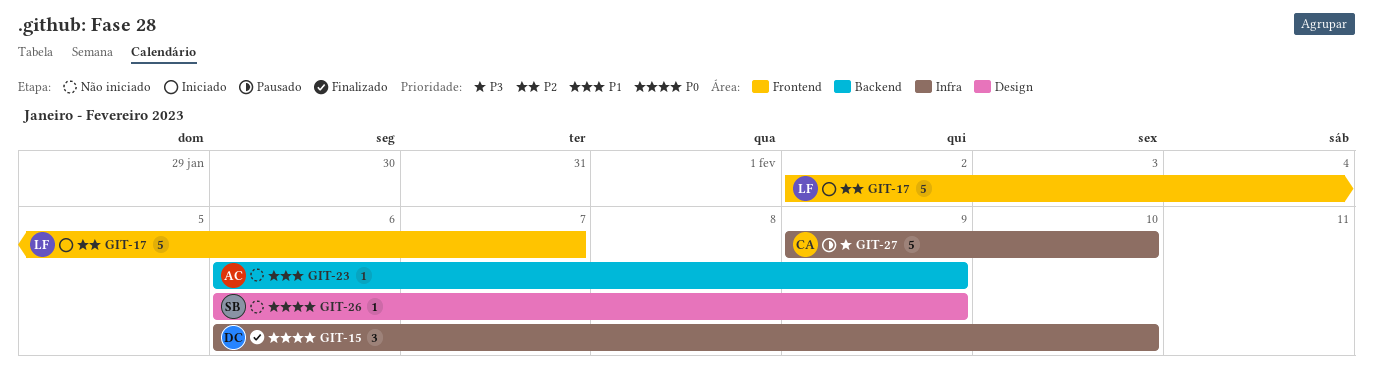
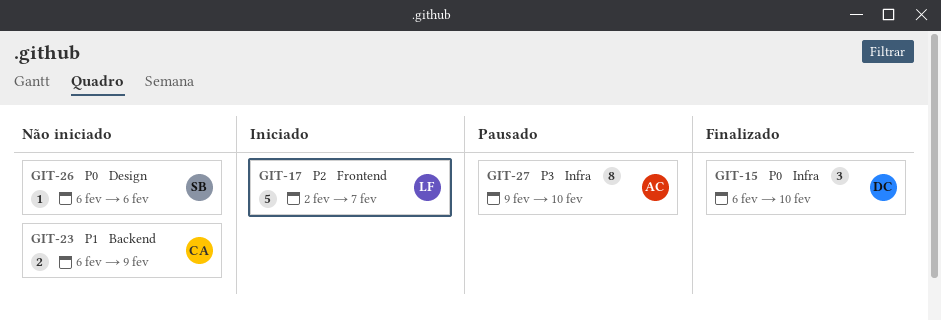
GIT-23, owner: AC -> CA
GIT-23, estimate: 1 -> 2
GIT-26, due: Feb 9 -> Feb 6
GIT-27, owner: CA -> AC
GIT-27, estimate: 5 -> 8

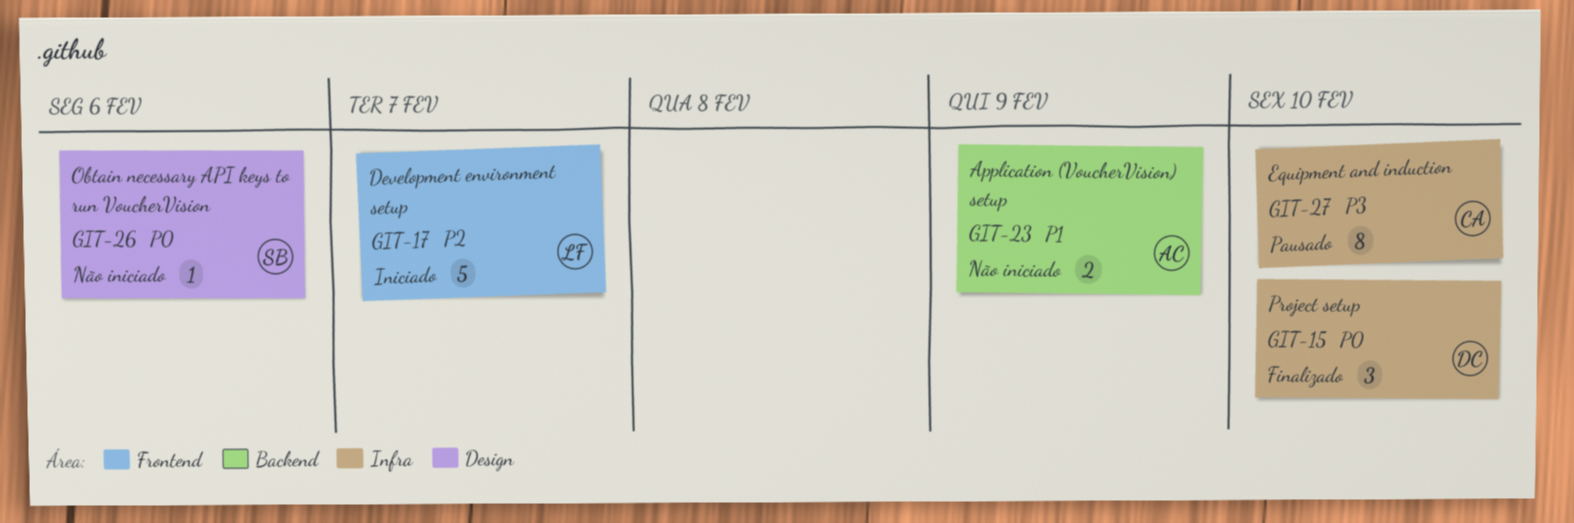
GIT-23, owner: CA -> AC
GIT-27, owner: AC -> CA

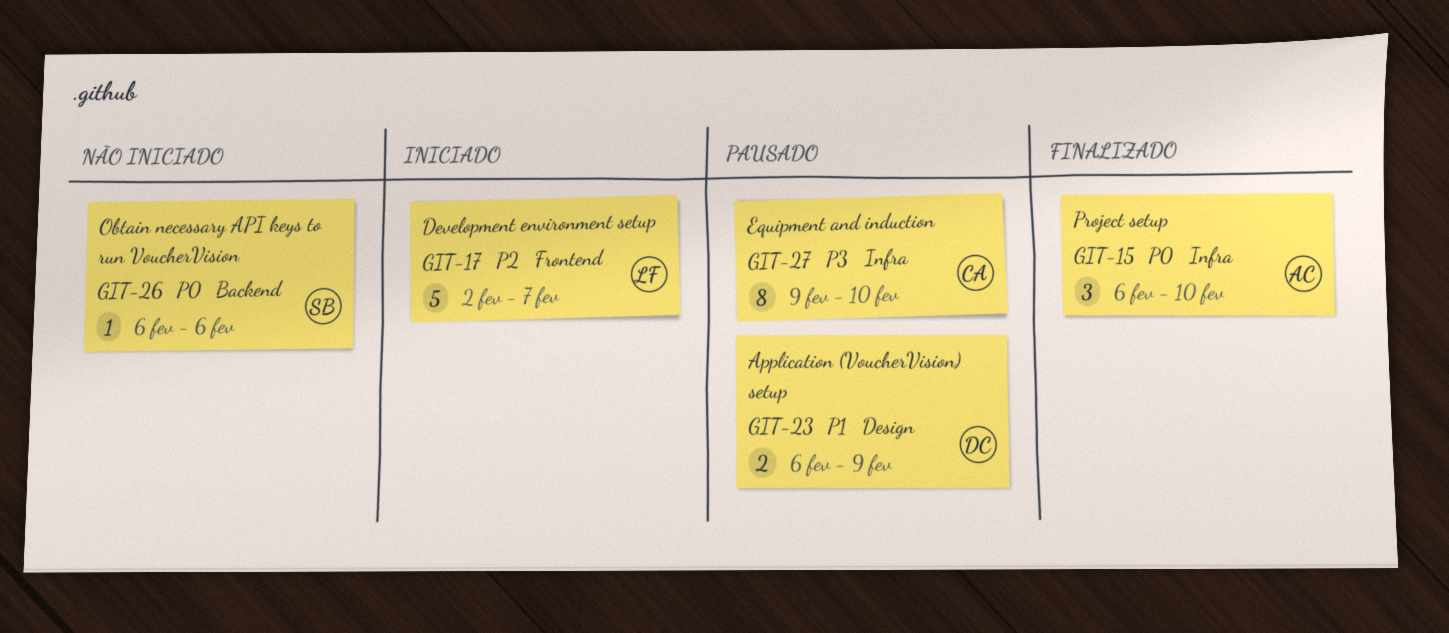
GIT-15, owner: DC -> AC
GIT-23, status: Não iniciado -> Pausado
GIT-23, owner: AC -> DC
GIT-23, label: Backend -> Design
GIT-26, label: Design -> Backend

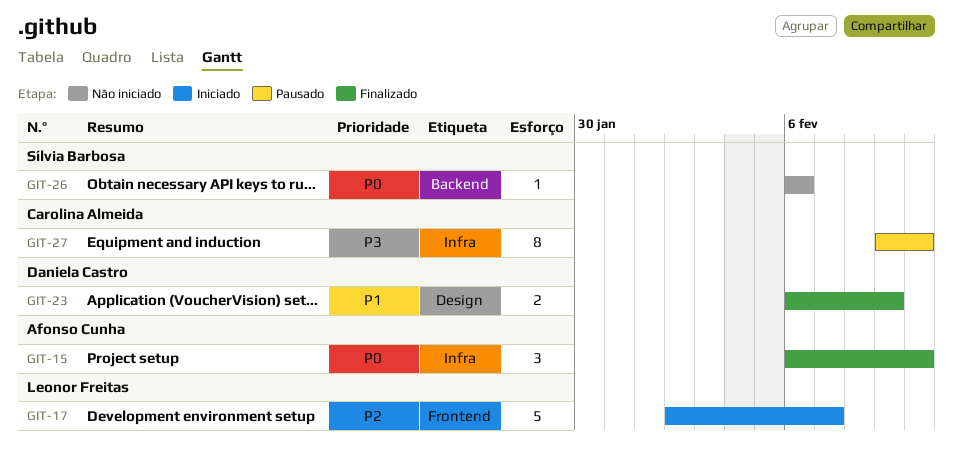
GIT-23, status: Pausado -> Finalizado

